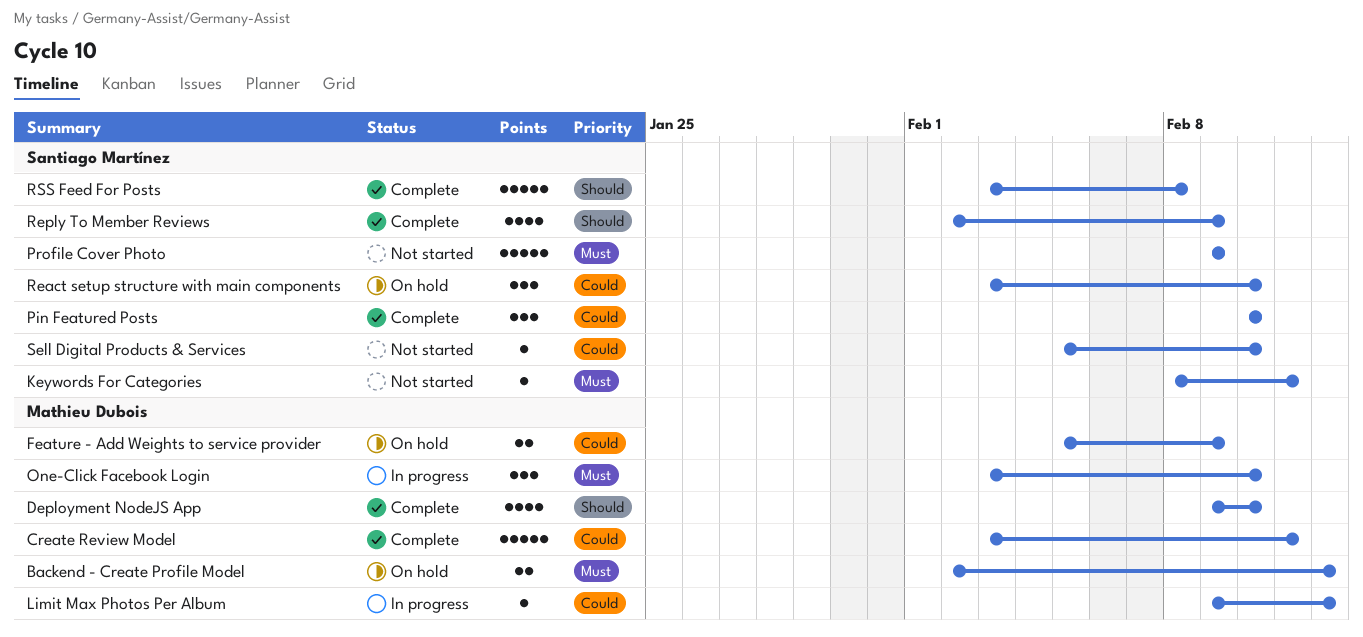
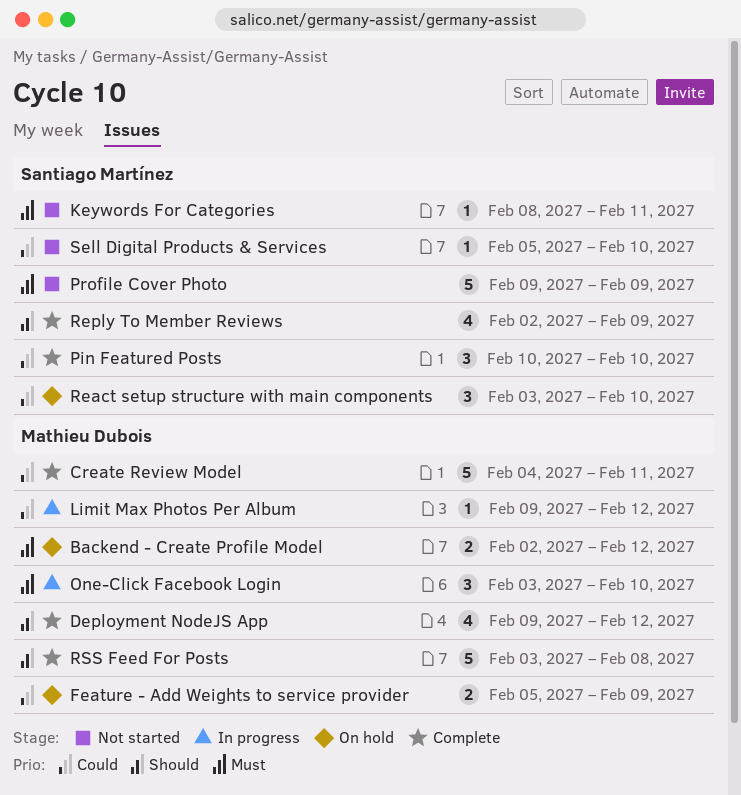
Create Review Model, start: Feb 3 -> Feb 4
Deployment NodeJS App, due: Feb 10 -> Feb 12
RSS Feed For Posts, owner: Santiago Martínez -> Mathieu Dubois

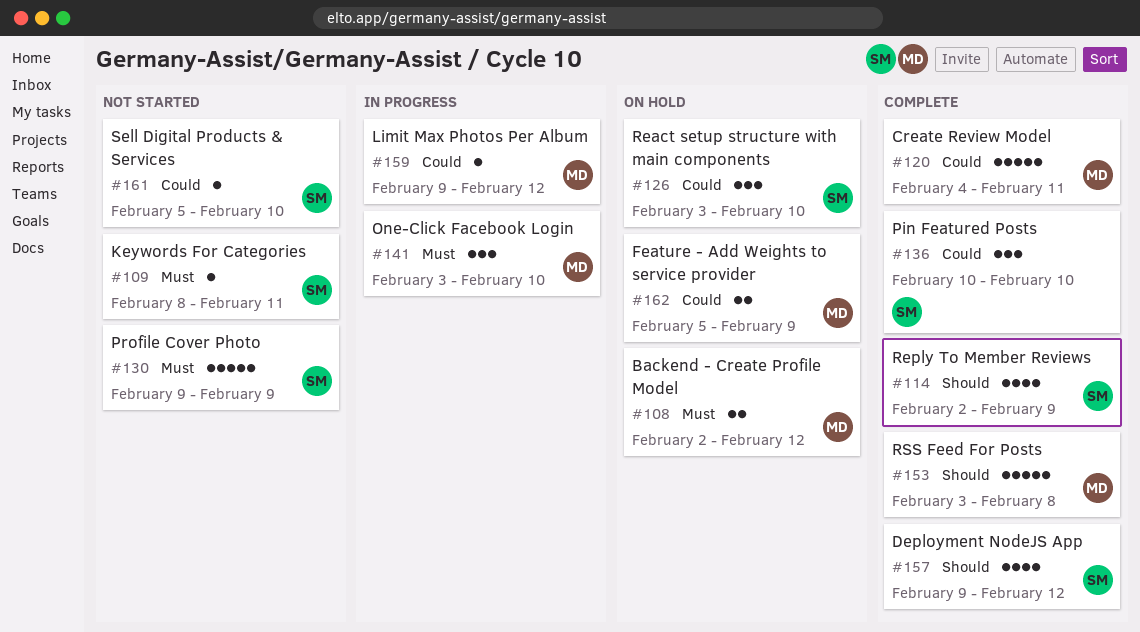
Deployment NodeJS App, owner: Mathieu Dubois -> Santiago Martínez

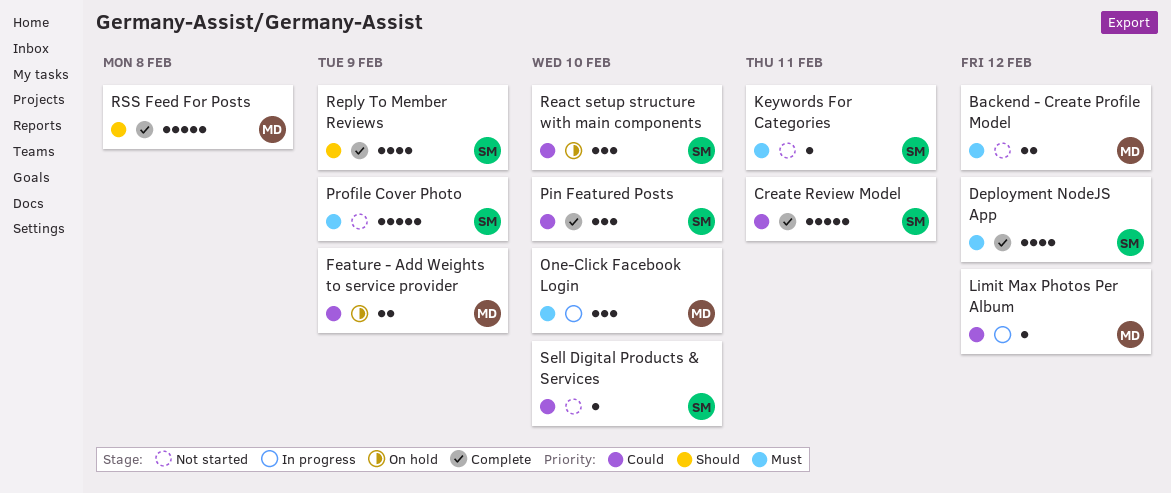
Backend - Create Profile Model, status: On hold -> Not started
Create Review Model, owner: MD -> SM
Deployment NodeJS App, priority: Should -> Must

